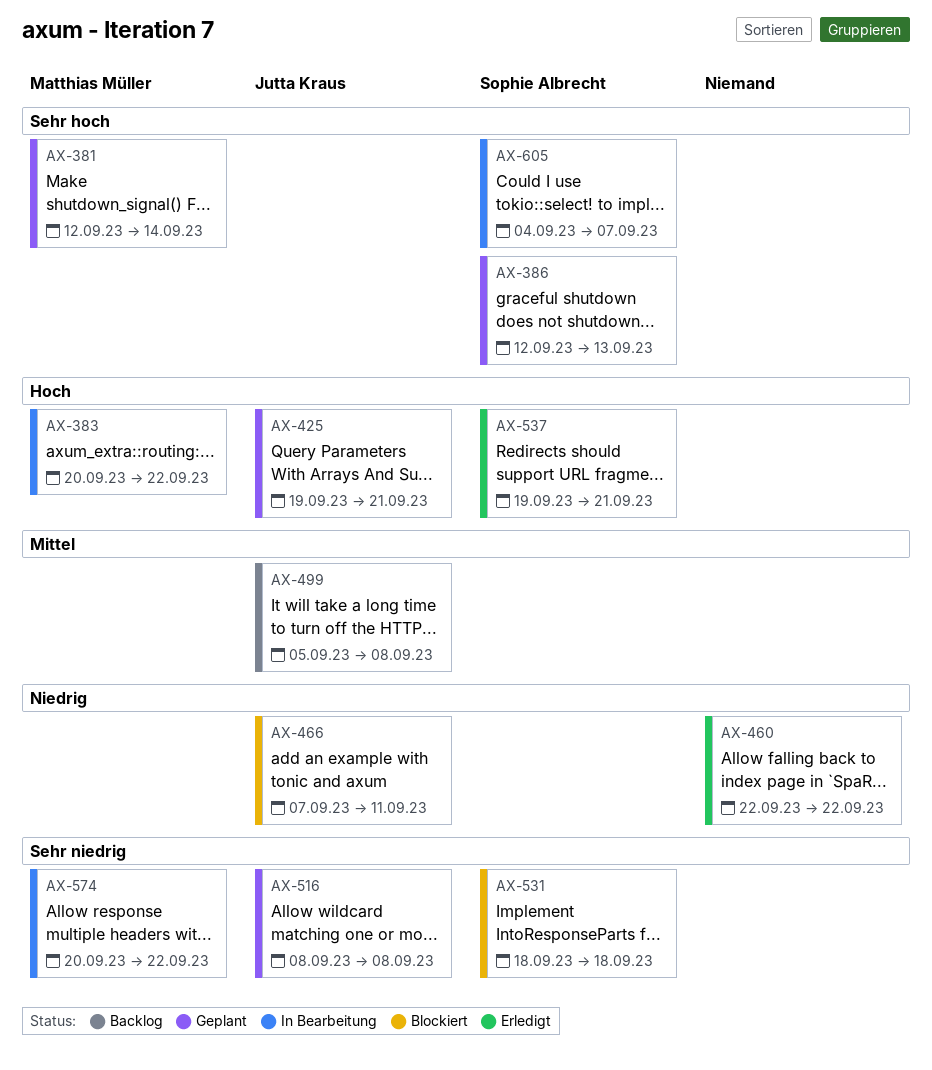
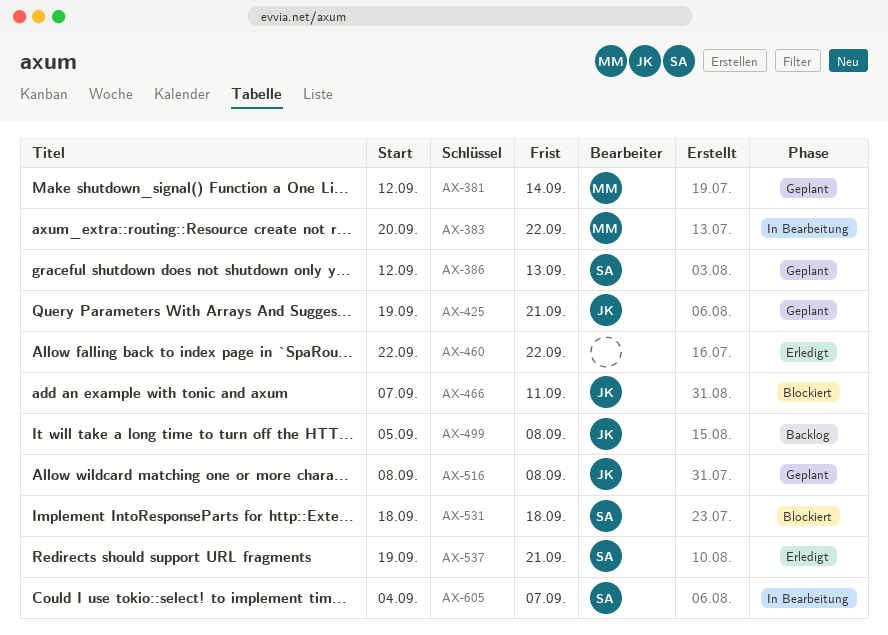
AX-574: present -> none

